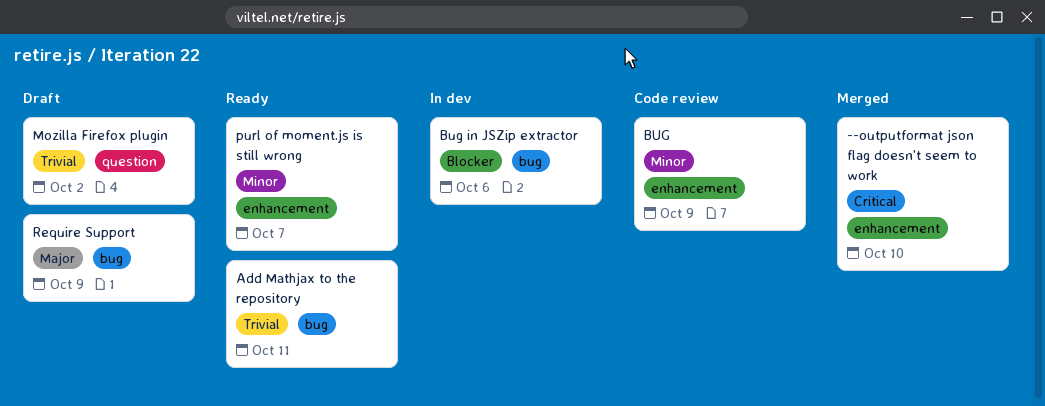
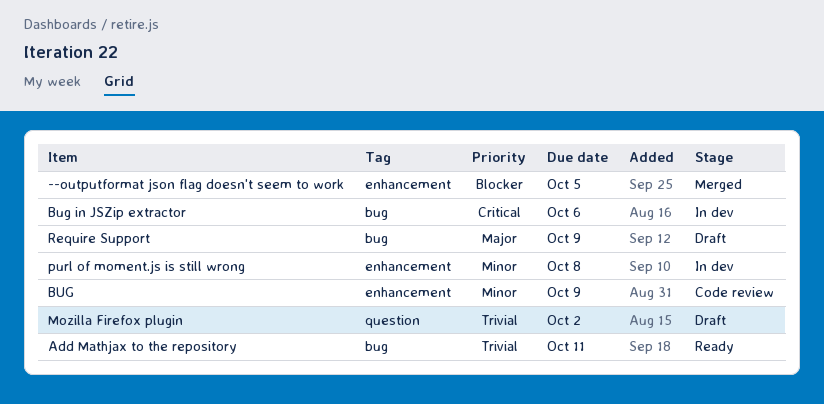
--outputformat json flag doesn't seem to work, priority: Critical -> Blocker
--outputformat json flag doesn't seem to work, due: Oct 10 -> Oct 5
Bug in JSZip extractor, priority: Blocker -> Critical
purl of moment.js is still wrong, status: Ready -> In dev
purl of moment.js is still wrong, due: Oct 7 -> Oct 8

